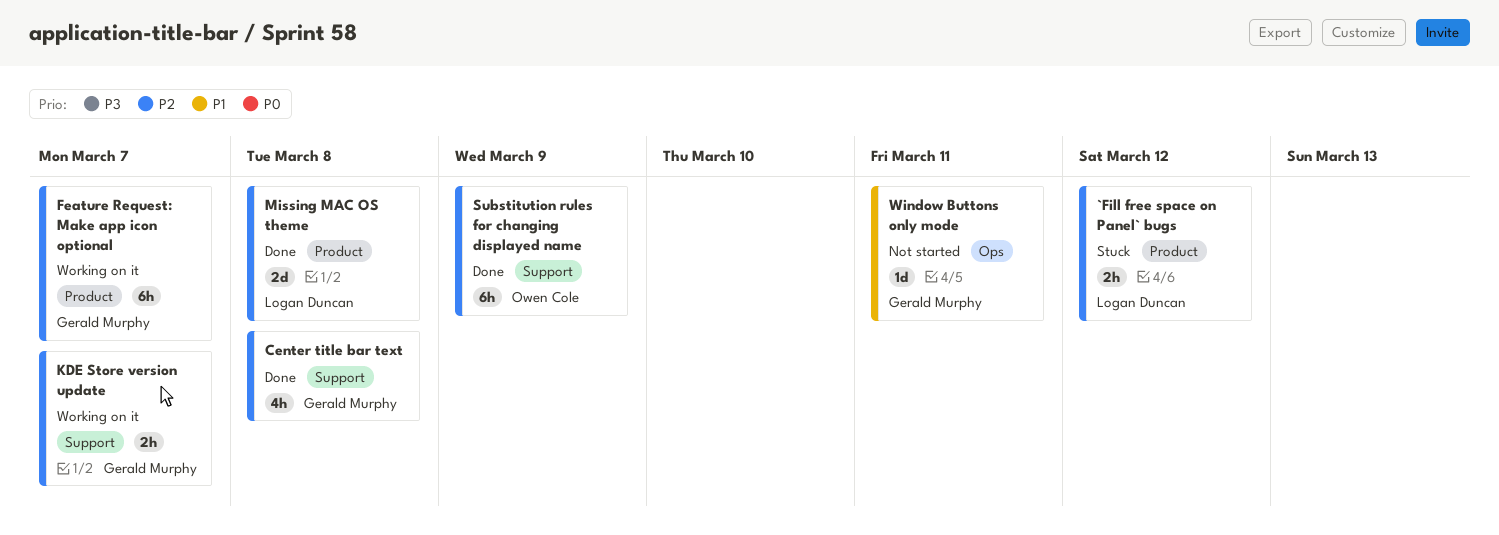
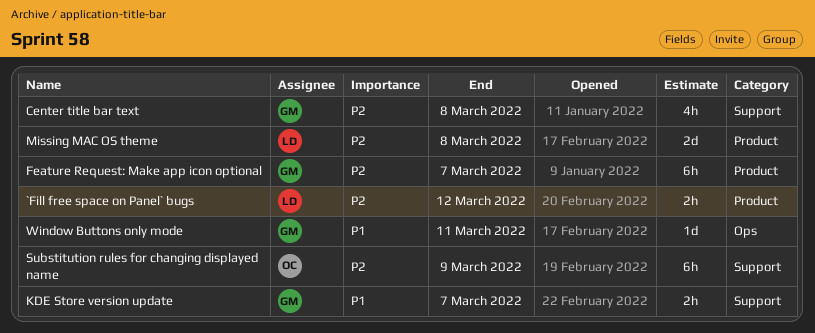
KDE Store version update, priority: P2 -> P1

